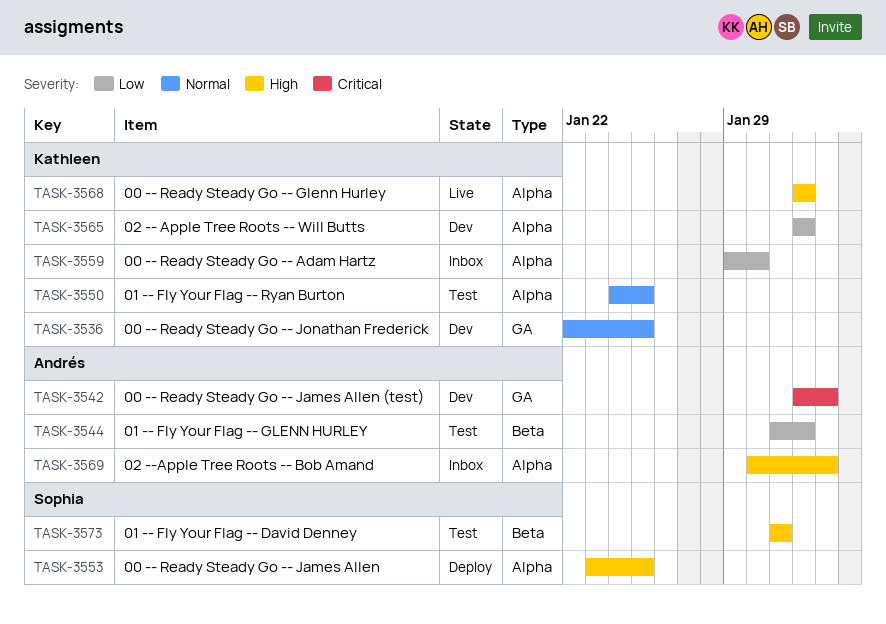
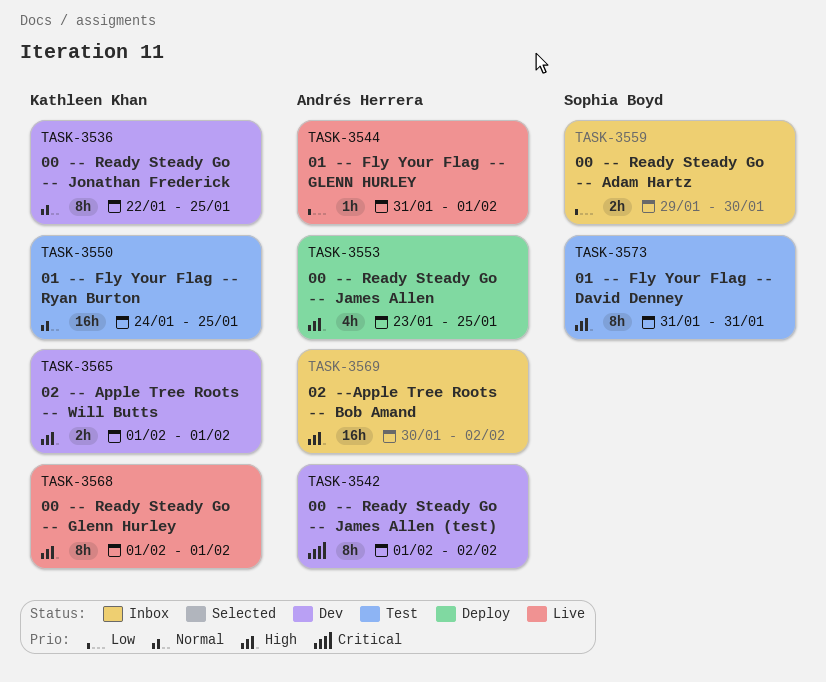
TASK-3544, status: Test -> Live
TASK-3553, owner: Sophia Boyd -> Andrés Herrera
TASK-3559, owner: Kathleen Khan -> Sophia Boyd
TASK-3565, priority: Low -> High

